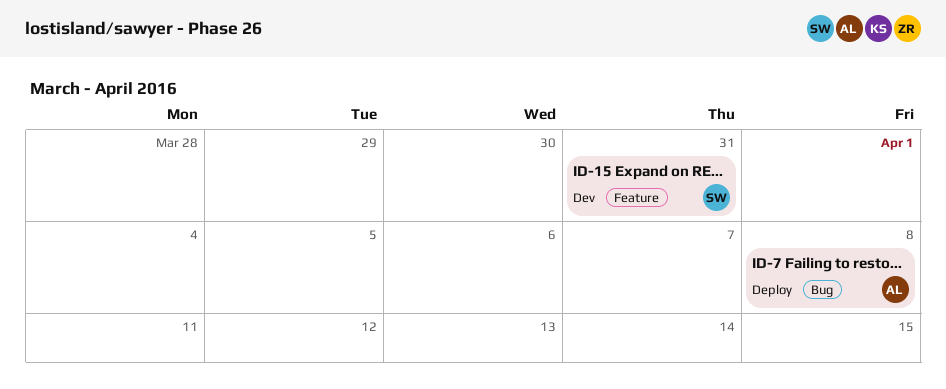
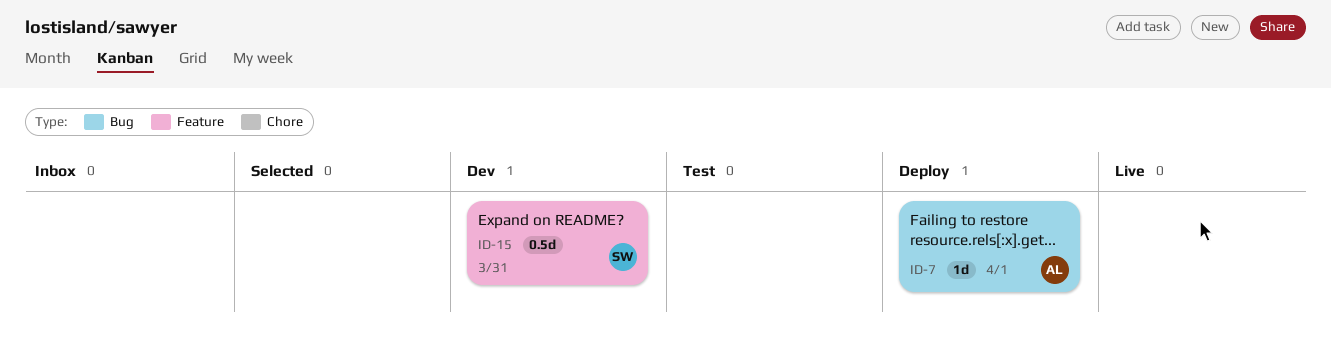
ID-7, due: Apr 8 -> Apr 1

